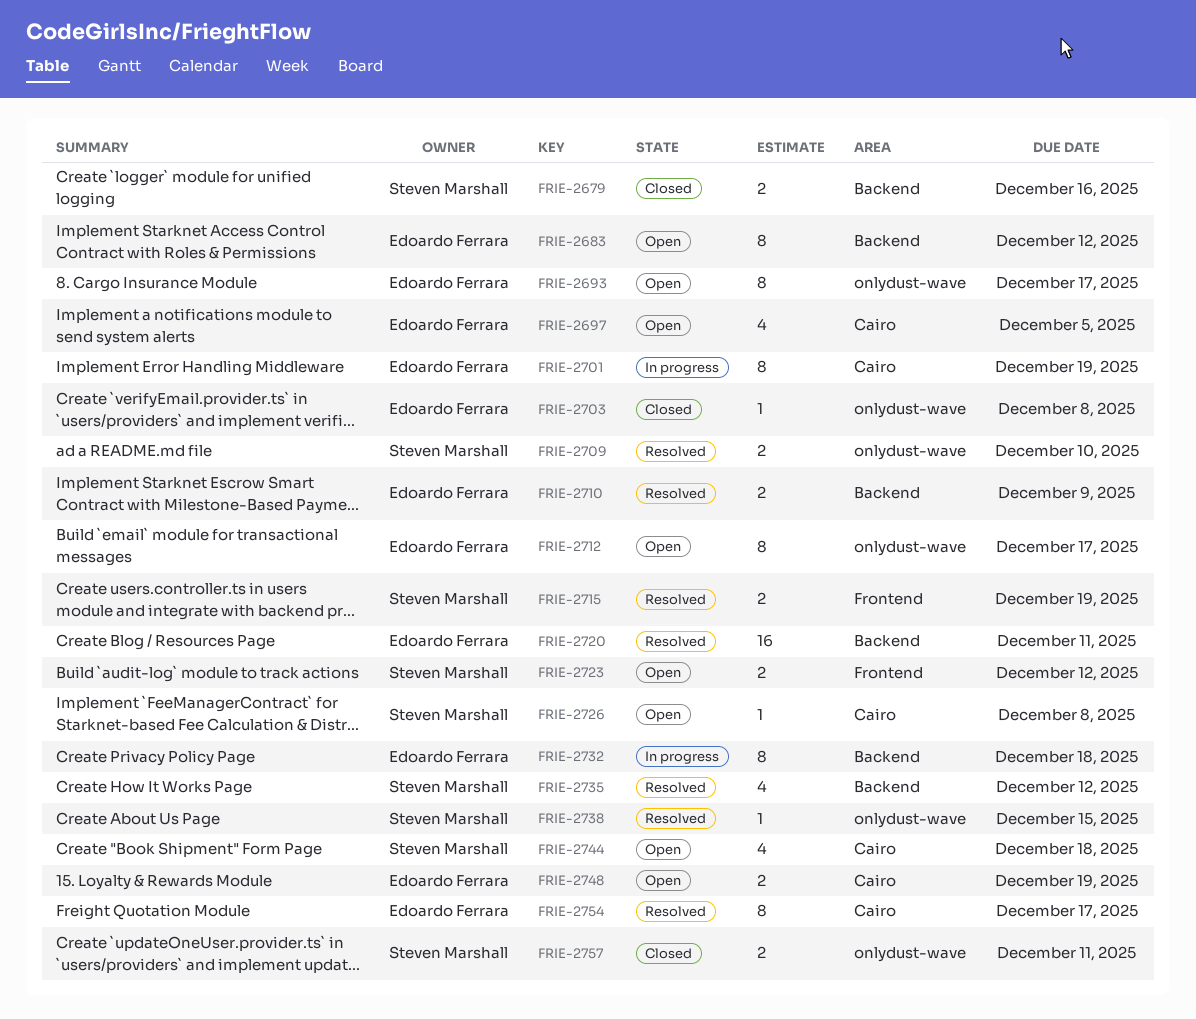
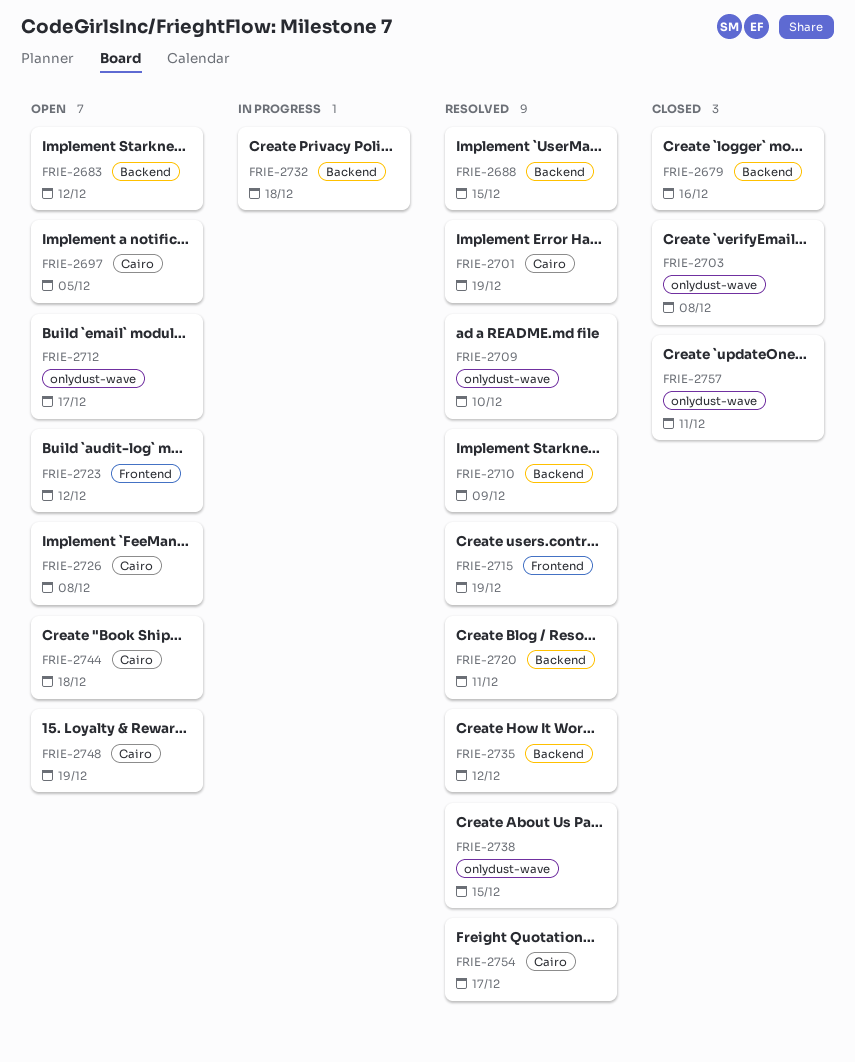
FRIE-2688: none -> present
FRIE-2693: present -> none
FRIE-2701, status: In progress -> Resolved

